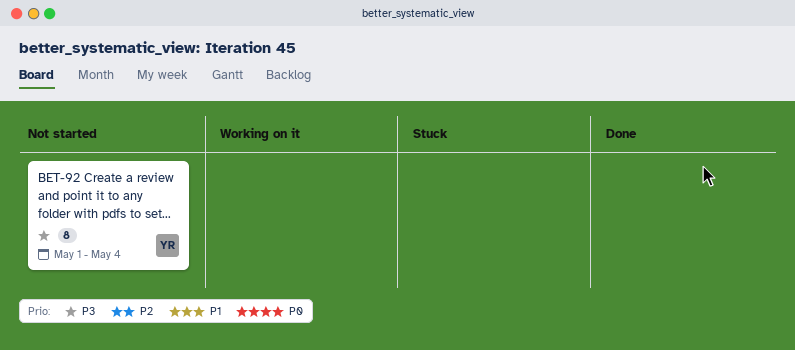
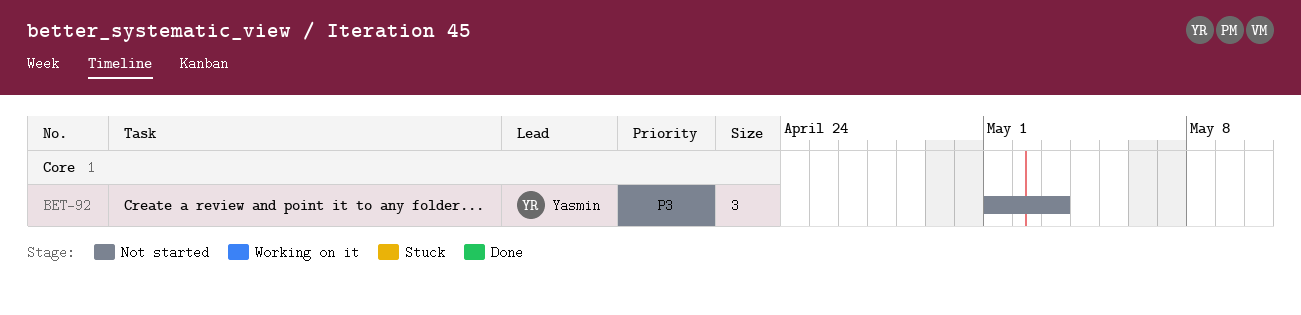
BET-92, estimate: 8 -> 3
BET-92, due: May 4 -> May 3

